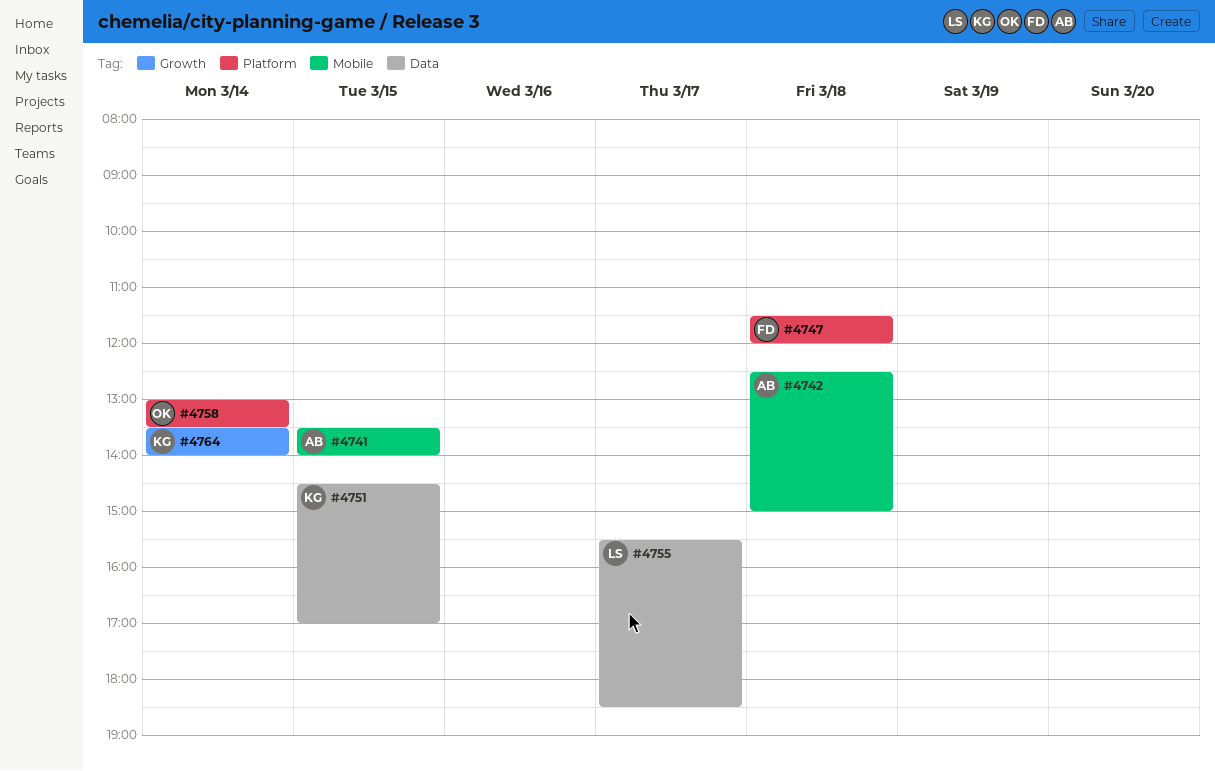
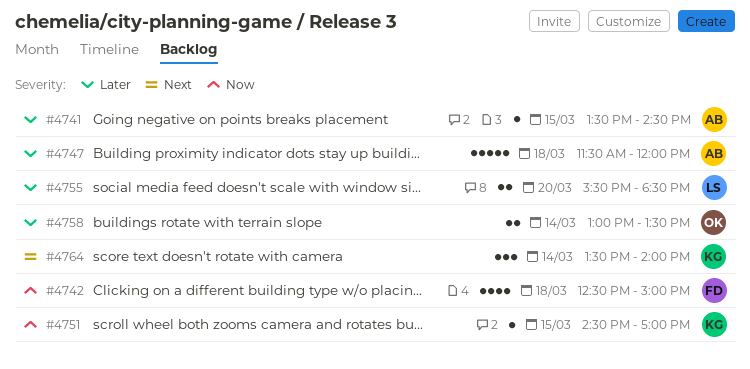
#4741, ends: 14:00 -> 14:30
#4742, owner: AB -> FD
#4747, owner: FD -> AB
#4755, day: Mar 17 -> Mar 20

